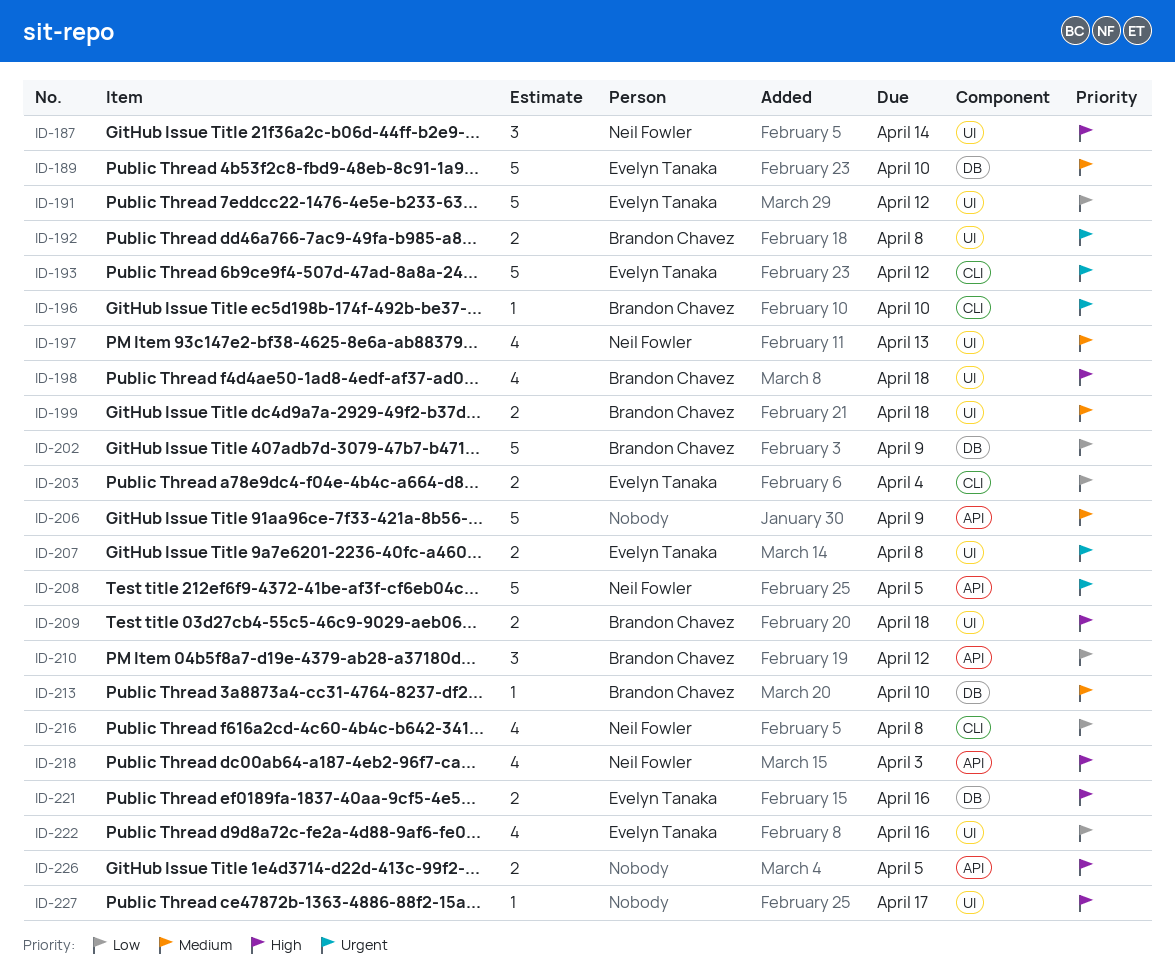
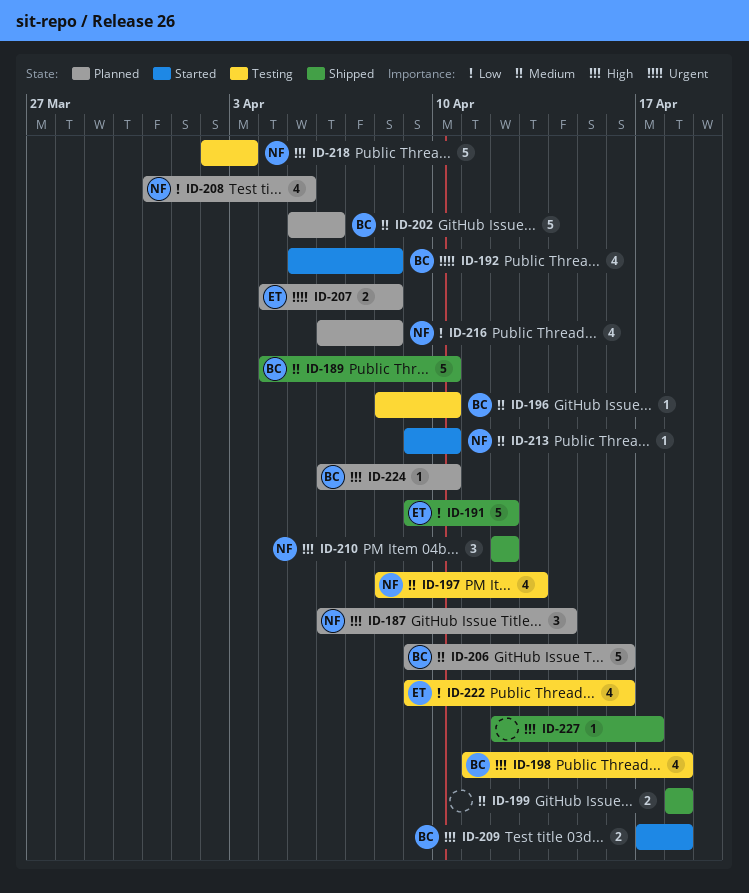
ID-189, owner: Evelyn Tanaka -> Brandon Chavez
ID-192, estimate: 2 -> 4
ID-193: present -> none
ID-196, priority: Urgent -> Medium
ID-199, owner: Brandon Chavez -> none
ID-202, priority: Low -> Medium
ID-202, due: Apr 9 -> Apr 6
ID-203: present -> none
ID-206, owner: none -> Brandon Chavez
ID-206, due: Apr 9 -> Apr 16
ID-208, priority: Urgent -> Low
ID-208, estimate: 5 -> 4
ID-210, owner: Brandon Chavez -> Neil Fowler
ID-210, priority: Low -> High
ID-213, owner: Brandon Chavez -> Neil Fowler
ID-218, estimate: 4 -> 5
ID-221: present -> none
ID-224: none -> present
ID-226: present -> none

